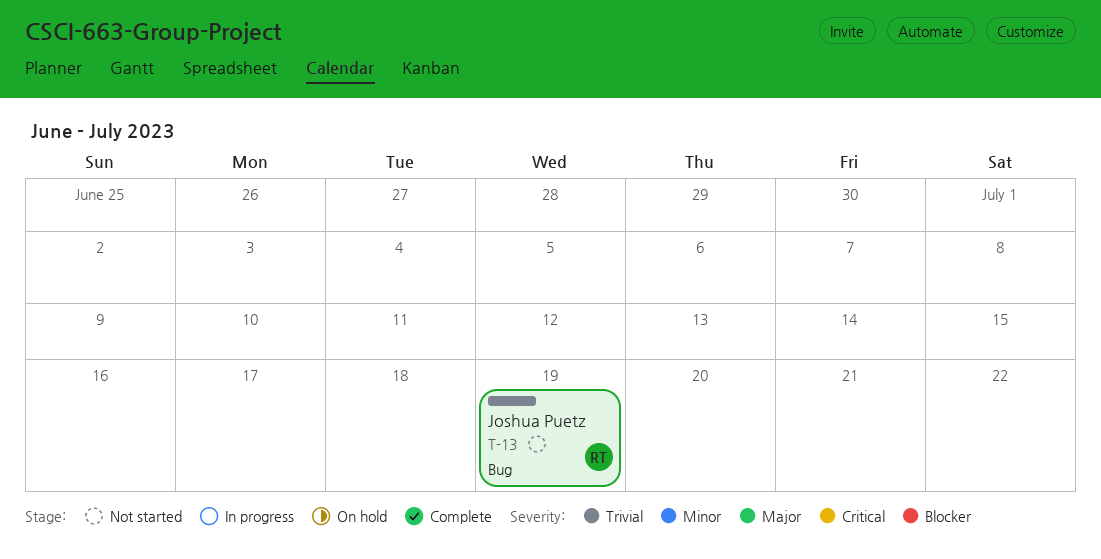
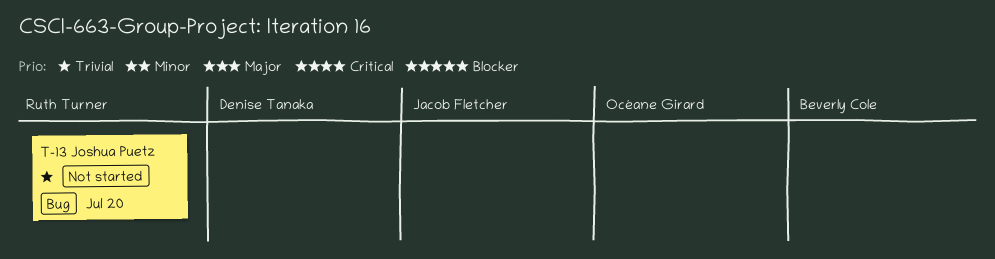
T-13, due: Jul 19 -> Jul 20

